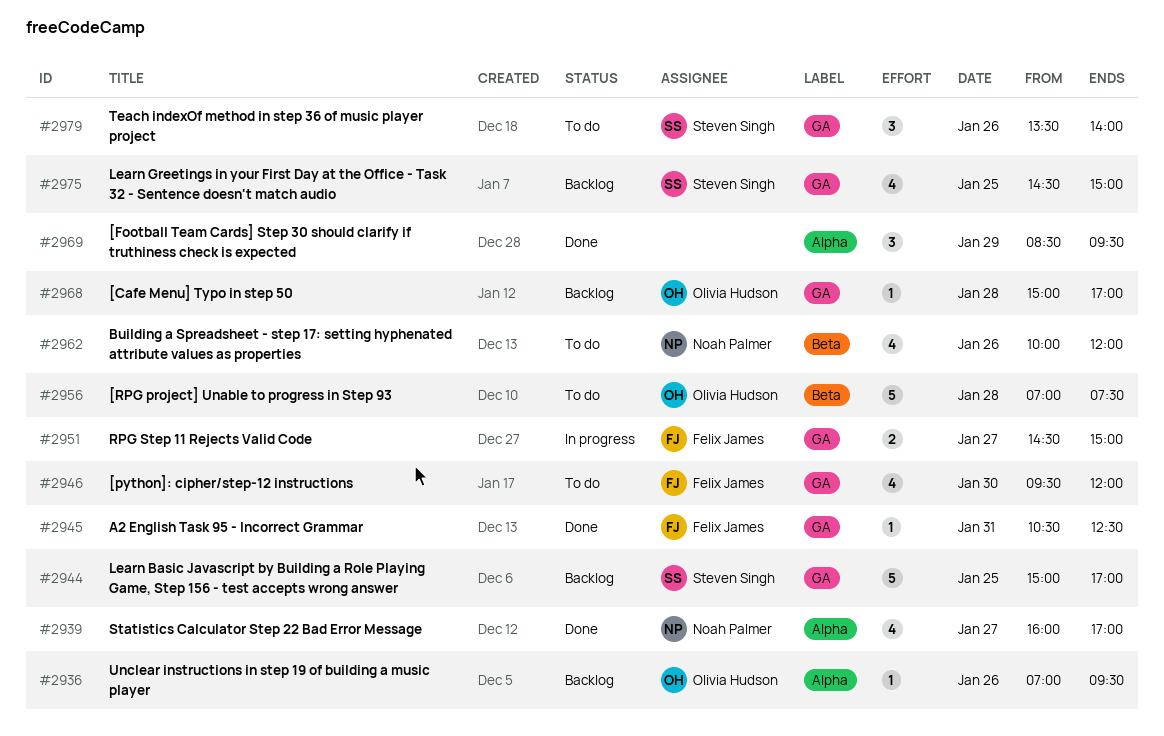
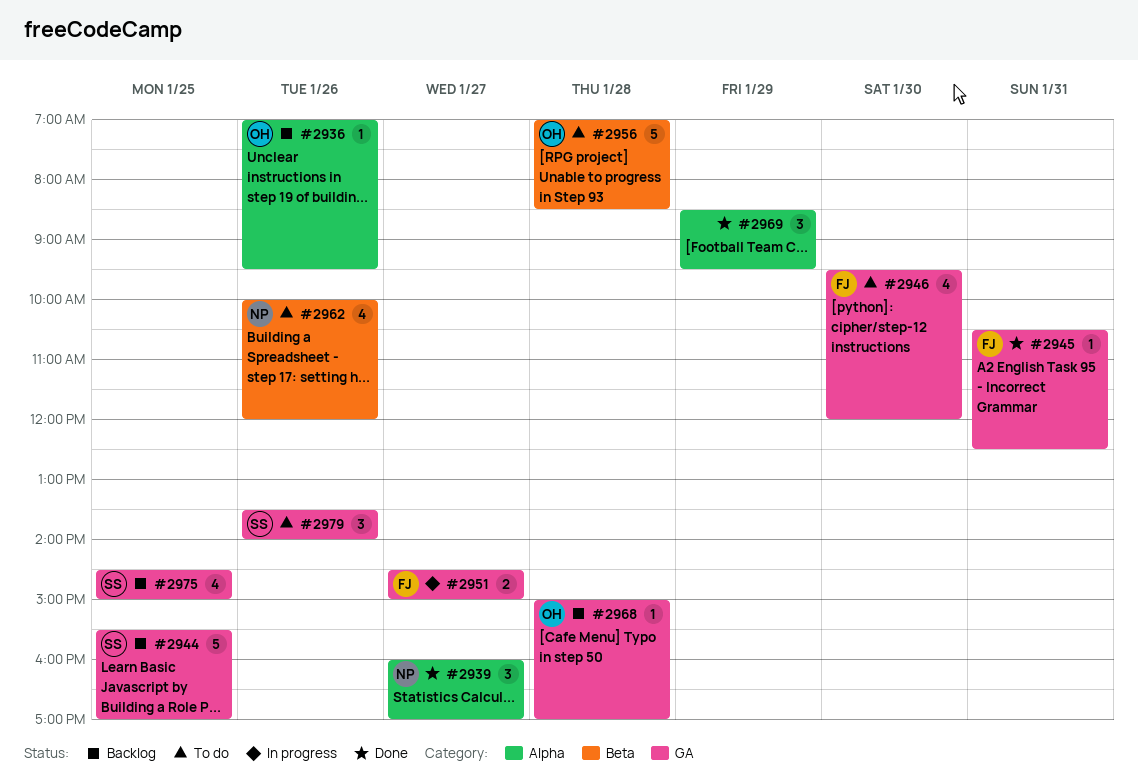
#2939, estimate: 4 -> 3
#2944, begins: 15:00 -> 15:30
#2956, ends: 07:30 -> 08:30

